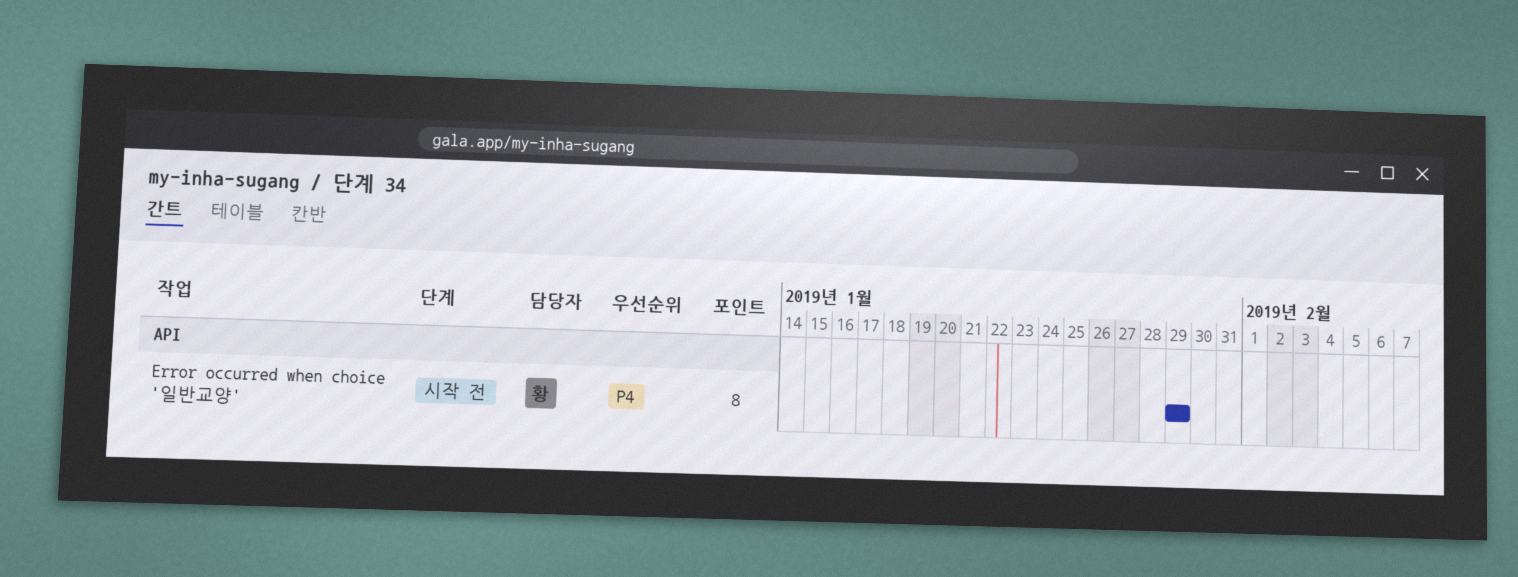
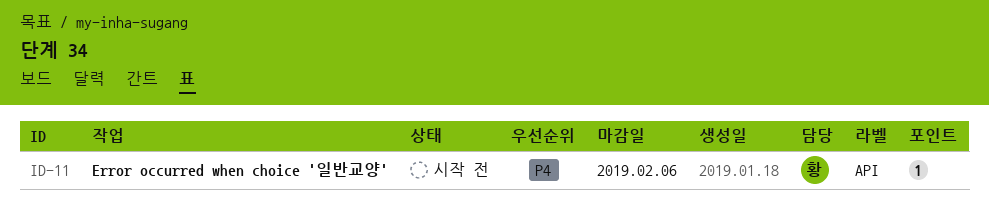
Error occurred when choice '일반교양', estimate: 8 -> 1
Error occurred when choice '일반교양', due: Jan 29 -> Feb 6

